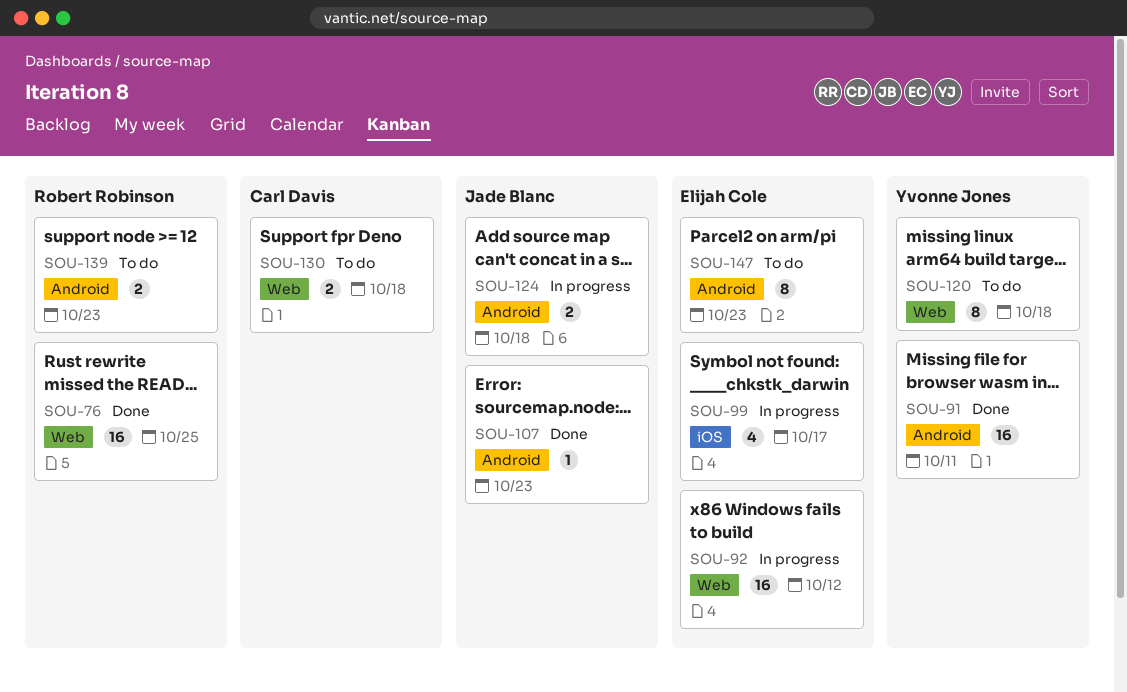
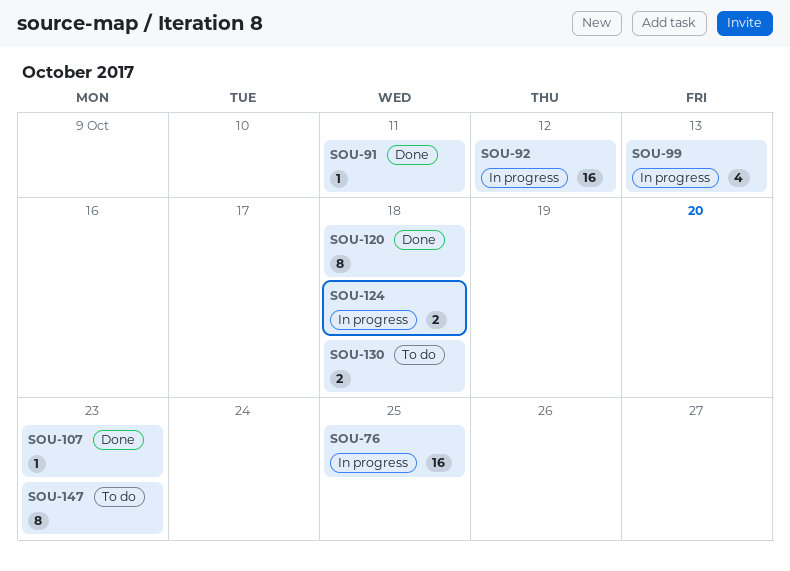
SOU-76, status: Done -> In progress
SOU-91, estimate: 16 -> 1
SOU-99, due: Oct 17 -> Oct 13
SOU-120, status: To do -> Done
SOU-139: present -> none

